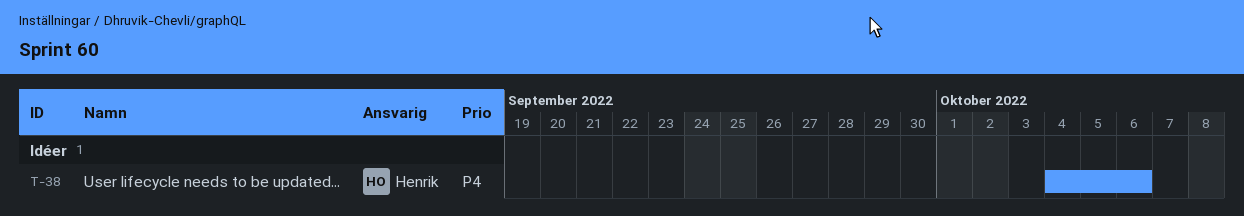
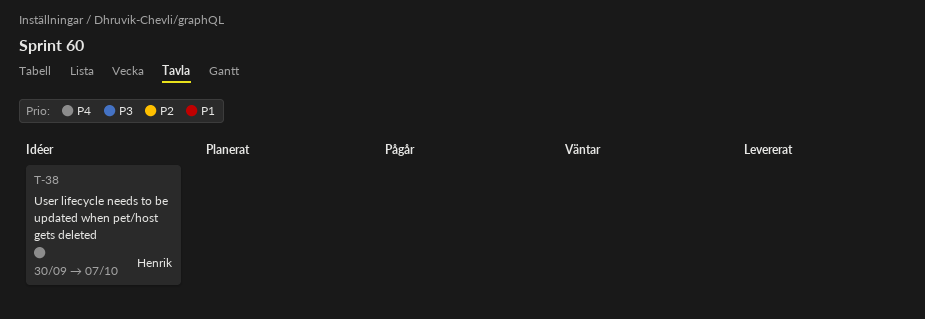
T-38, start: Oct 4 -> Sep 30
T-38, due: Oct 6 -> Oct 7

